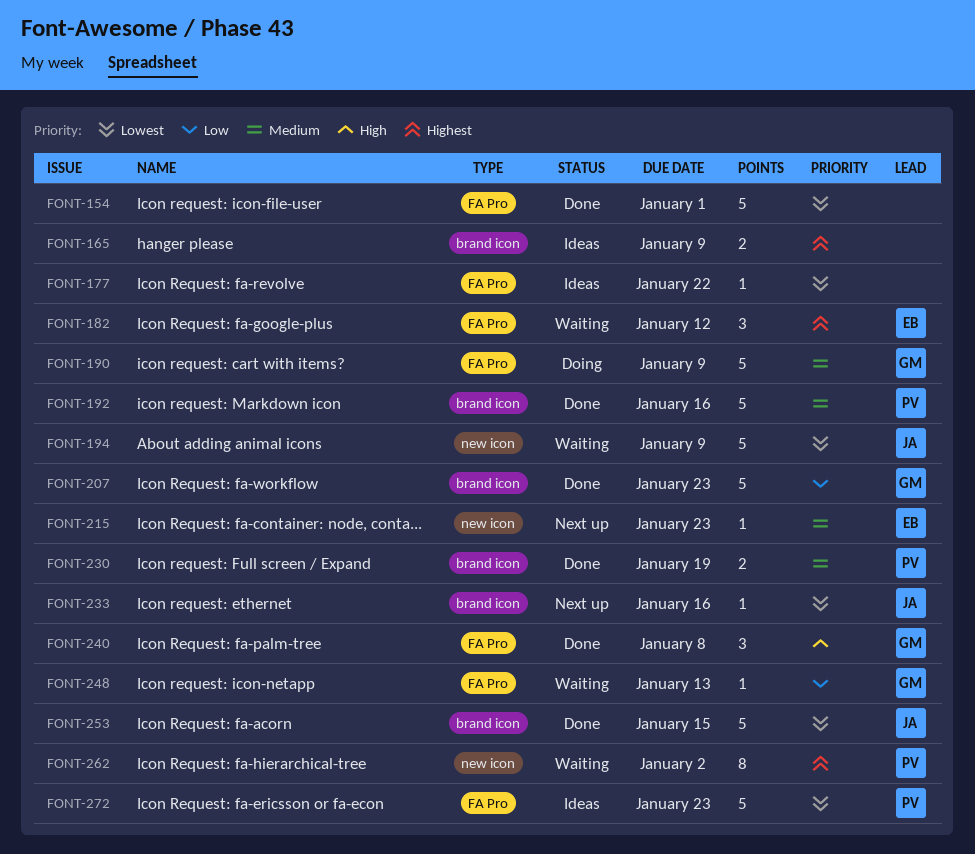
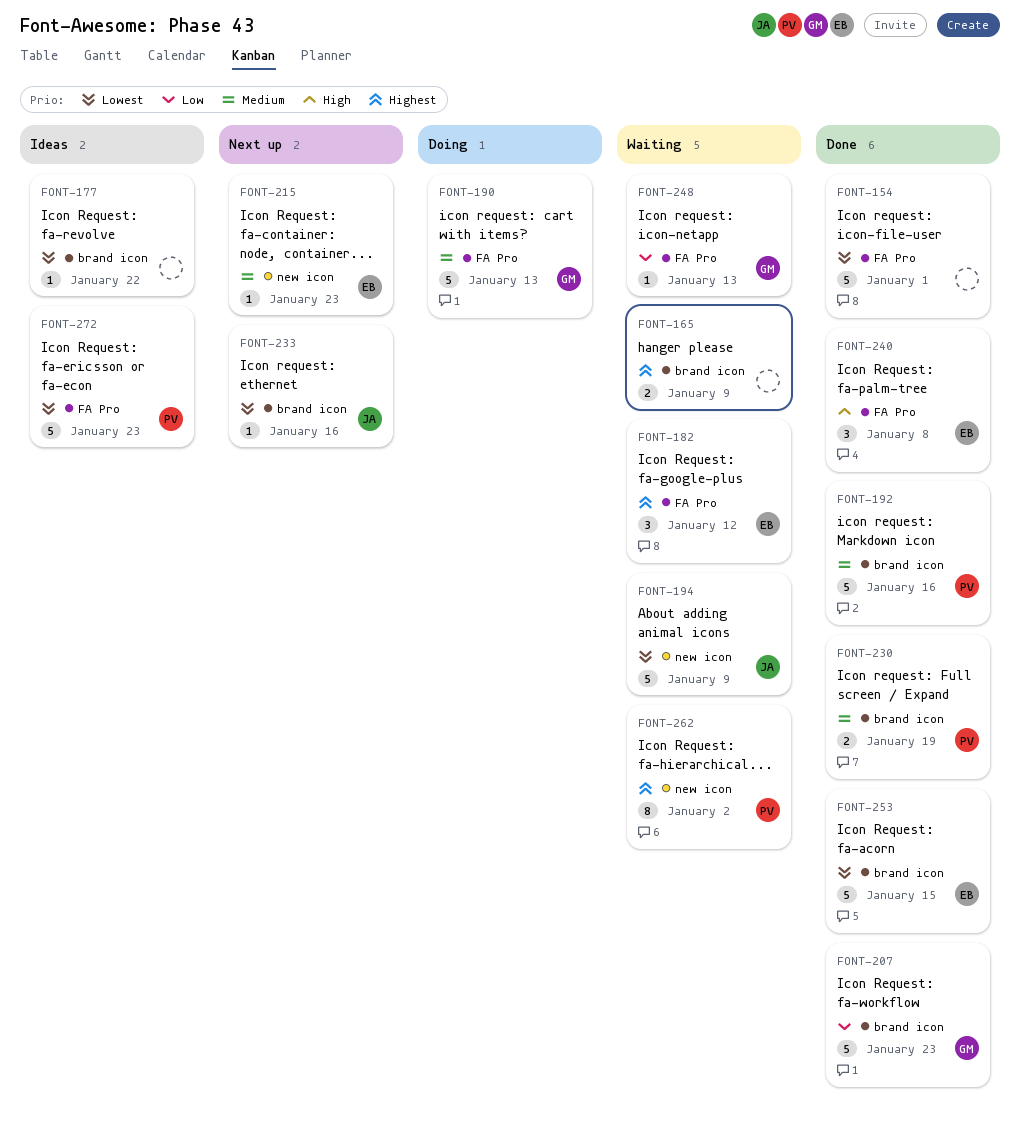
FONT-165, status: Ideas -> Waiting
FONT-177, label: FA Pro -> brand icon
FONT-190, due: Jan 9 -> Jan 13
FONT-240, owner: GM -> EB
FONT-253, owner: JA -> EB

